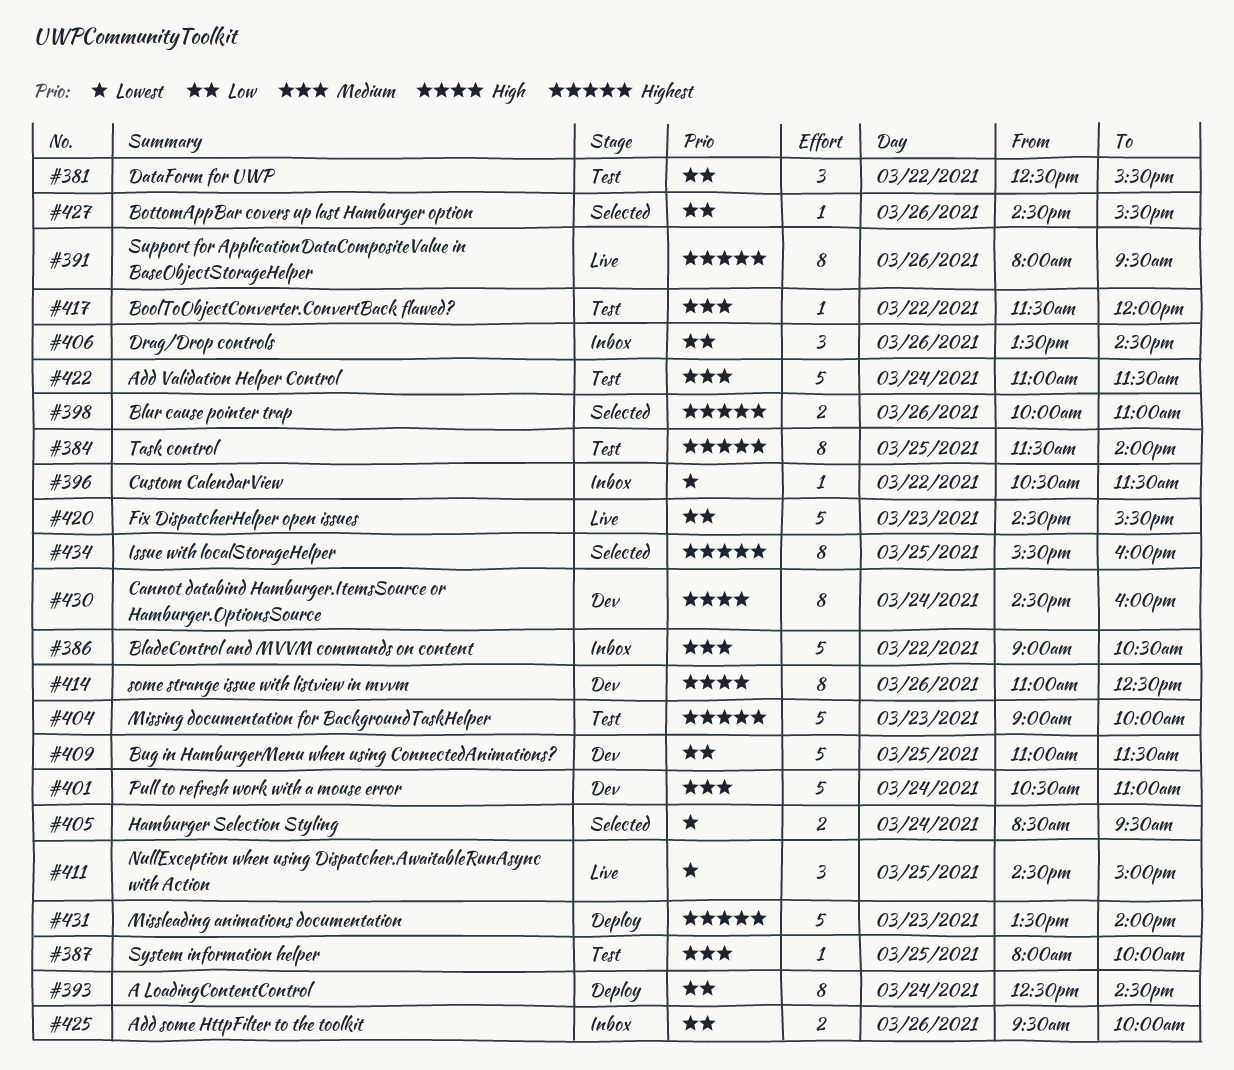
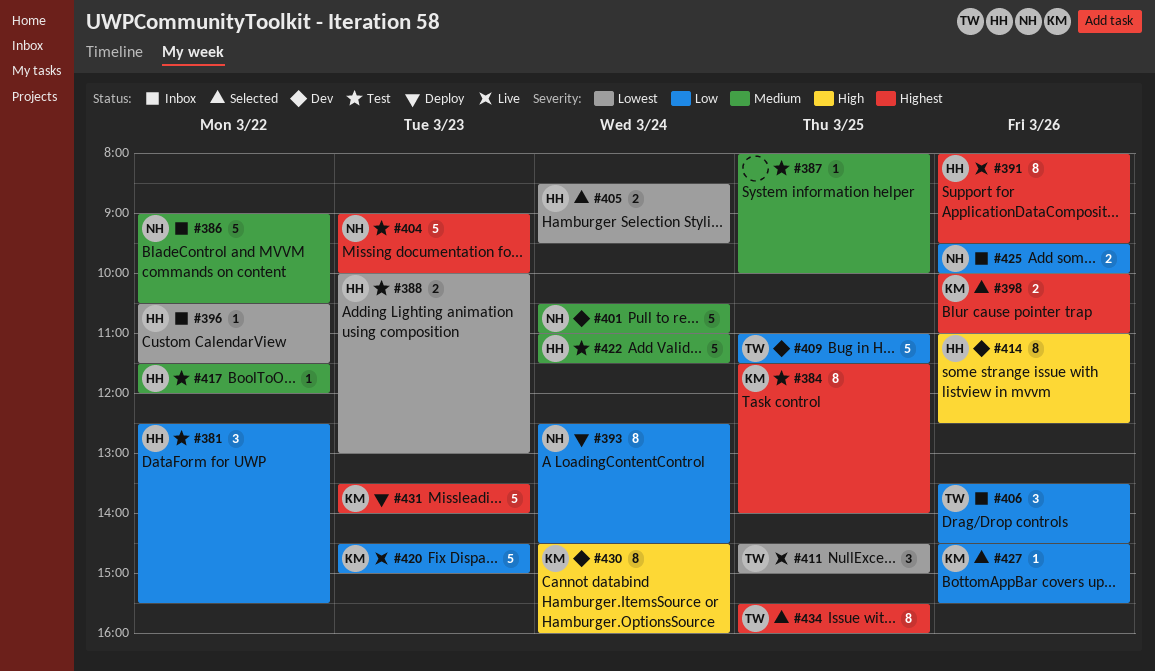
#388: none -> present
#420, ends: 15:30 -> 15:00

